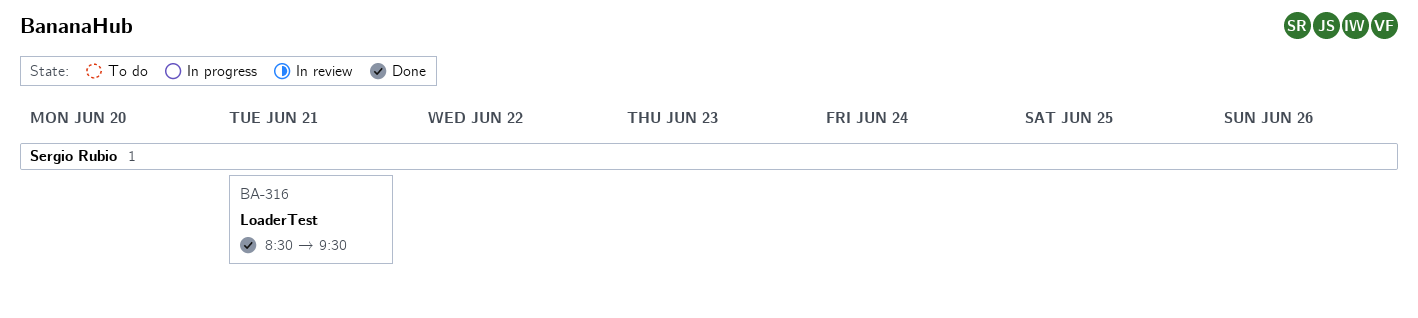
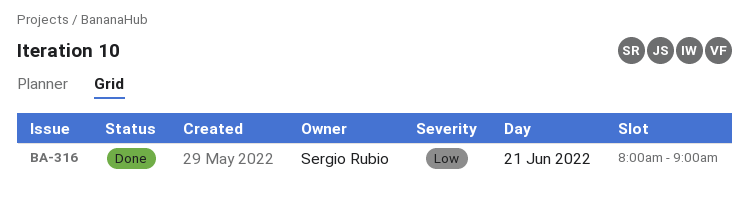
BA-316, begins: 08:30 -> 08:00
BA-316, ends: 09:30 -> 09:00

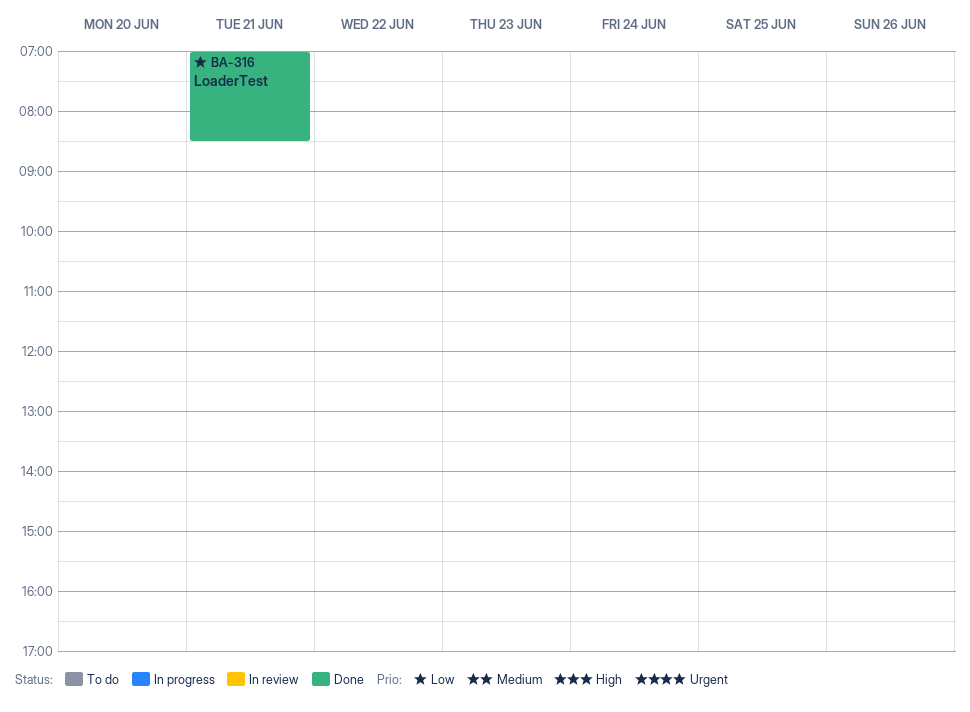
BA-316, begins: 08:00 -> 07:00
BA-316, ends: 09:00 -> 08:30

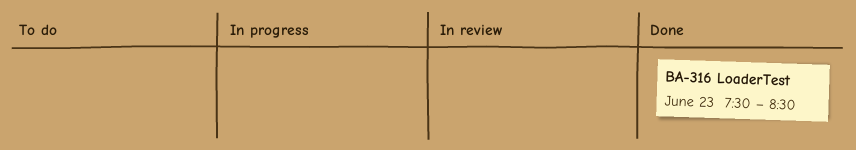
BA-316, day: Jun 21 -> Jun 23
BA-316, begins: 07:00 -> 07:30

